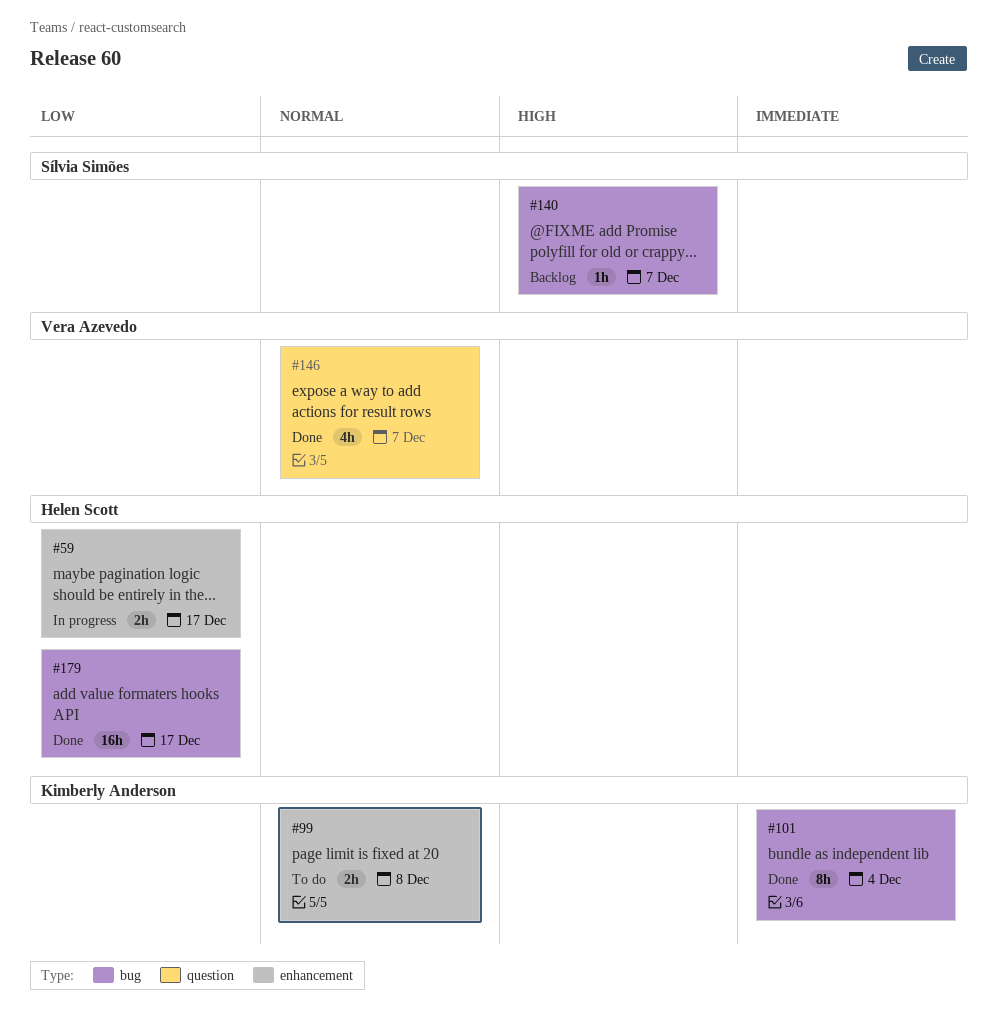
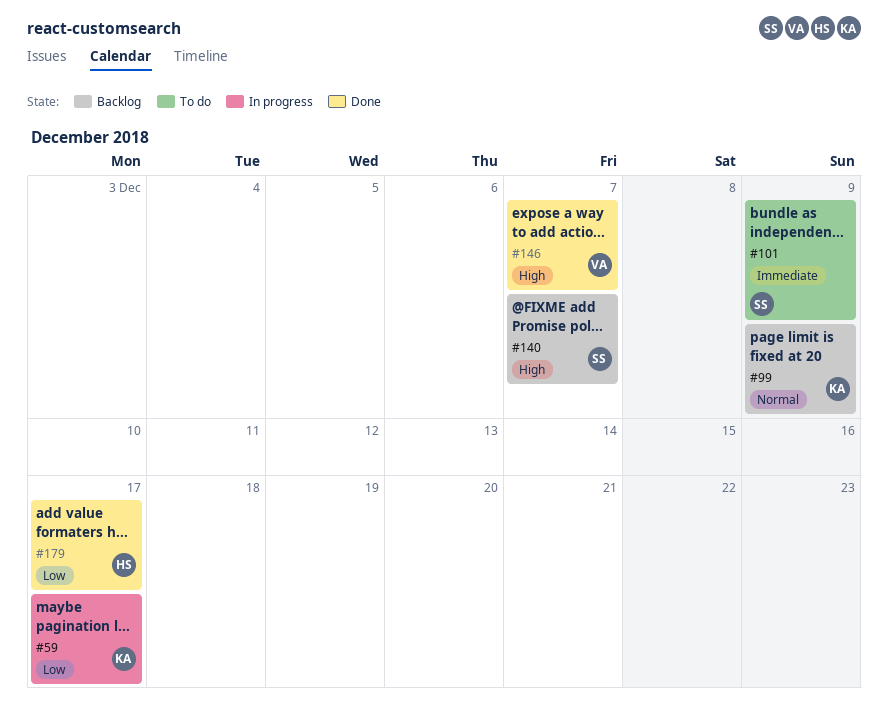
#59, owner: Helen Scott -> Kimberly Anderson
#99, status: To do -> Backlog
#99, due: Dec 8 -> Dec 9
#101, status: Done -> To do
#101, owner: Kimberly Anderson -> Sílvia Simões
#101, due: Dec 4 -> Dec 9
#146, priority: Normal -> High

